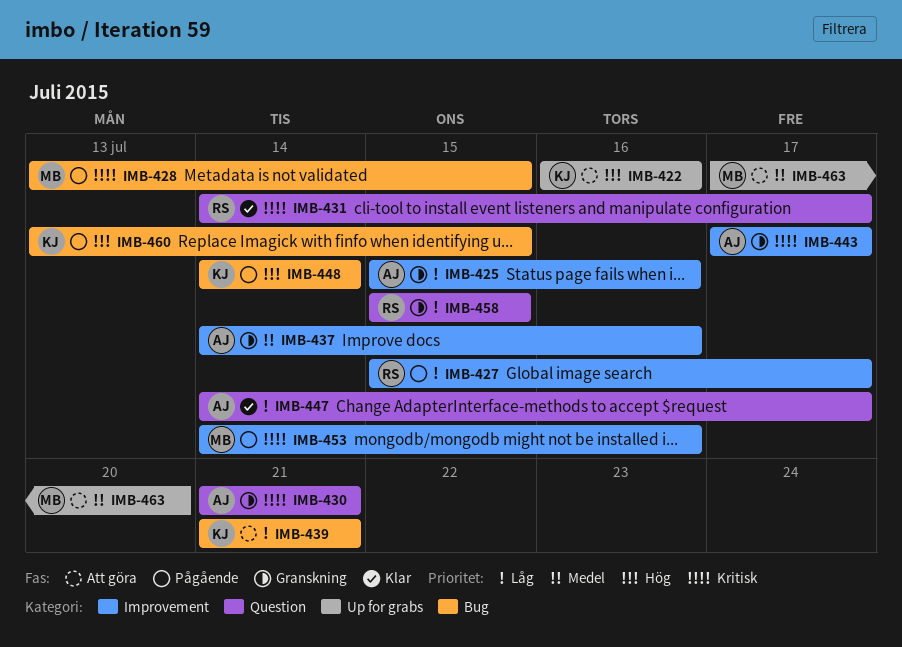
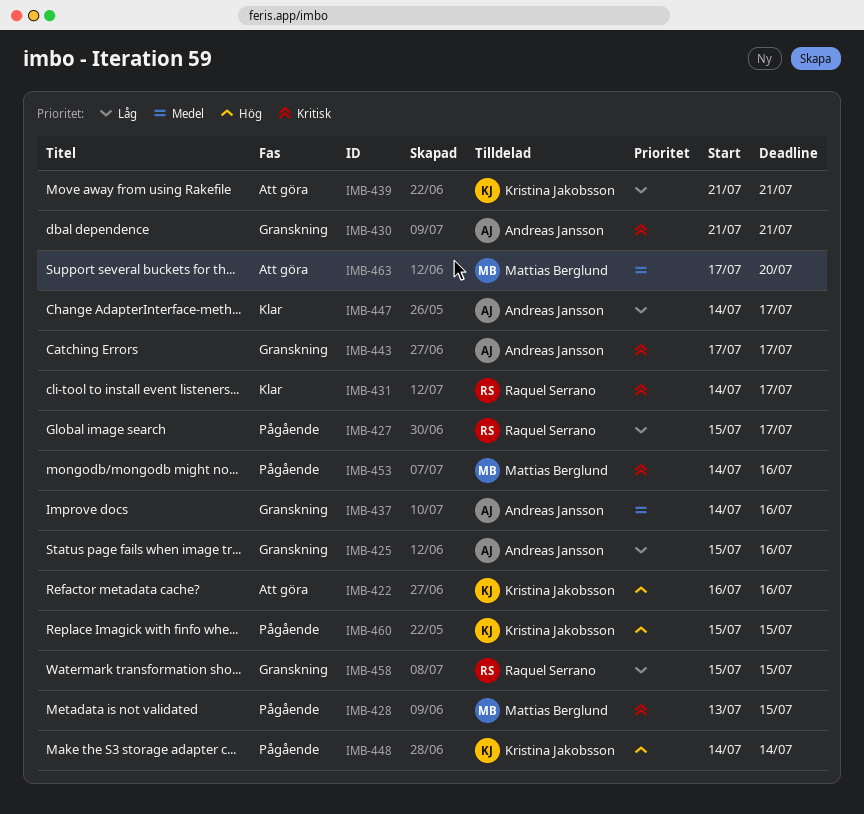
IMB-460, start: Jul 13 -> Jul 15

